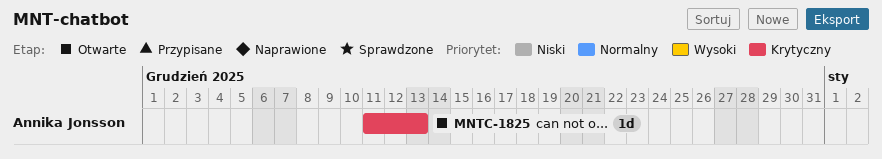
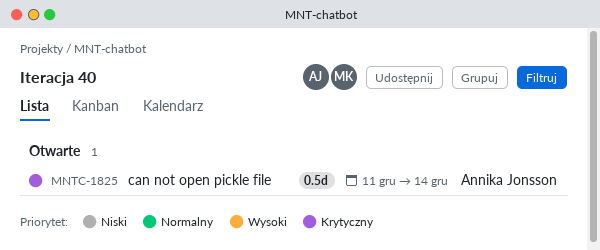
MNTC-1825, estimate: 1d -> 0.5d
MNTC-1825, due: Dec 13 -> Dec 14

